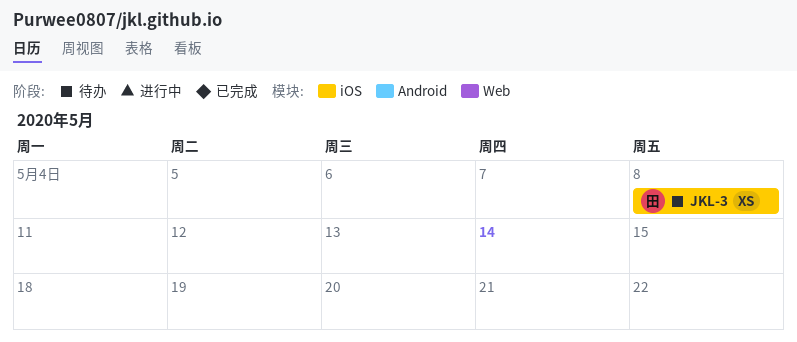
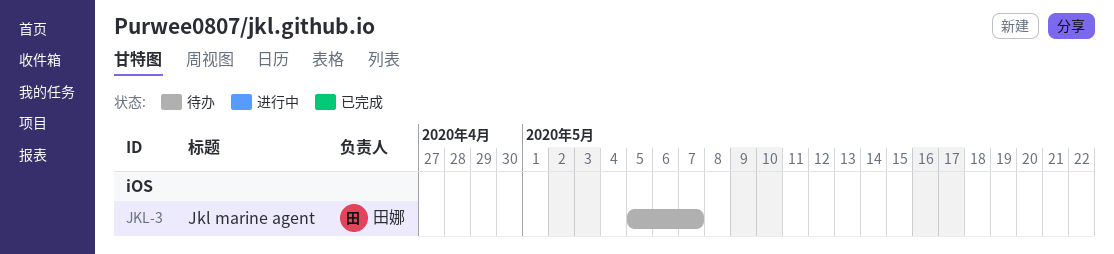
JKL-3, start: May 8 -> May 5
JKL-3, due: May 8 -> May 7

